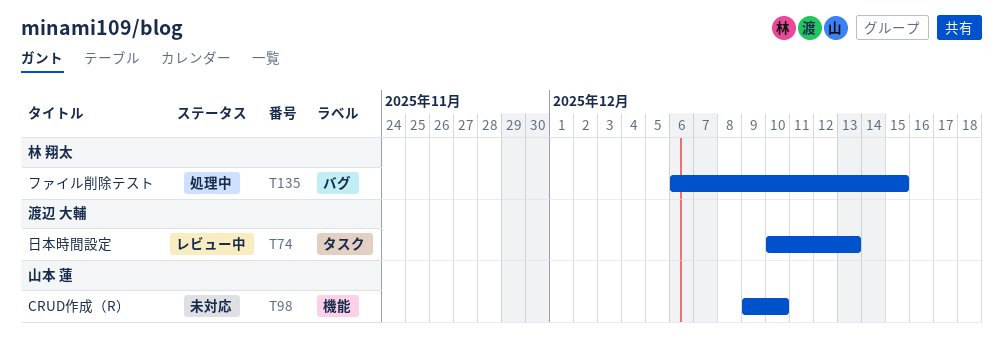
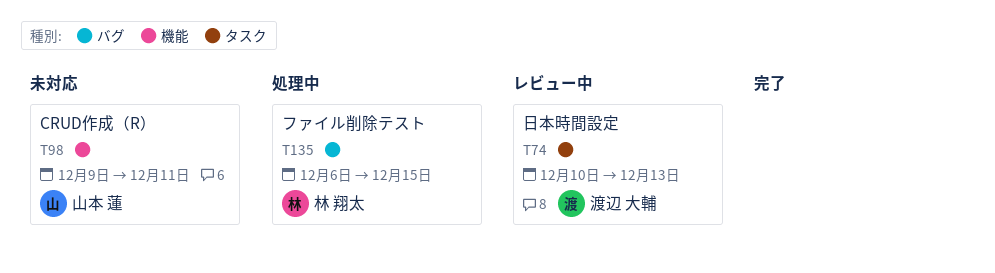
T98, due: Dec 10 -> Dec 11

